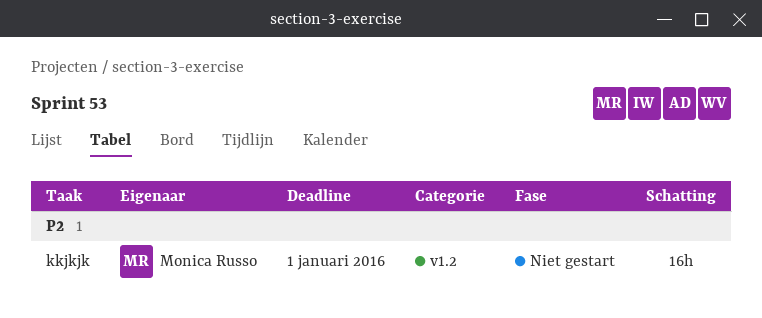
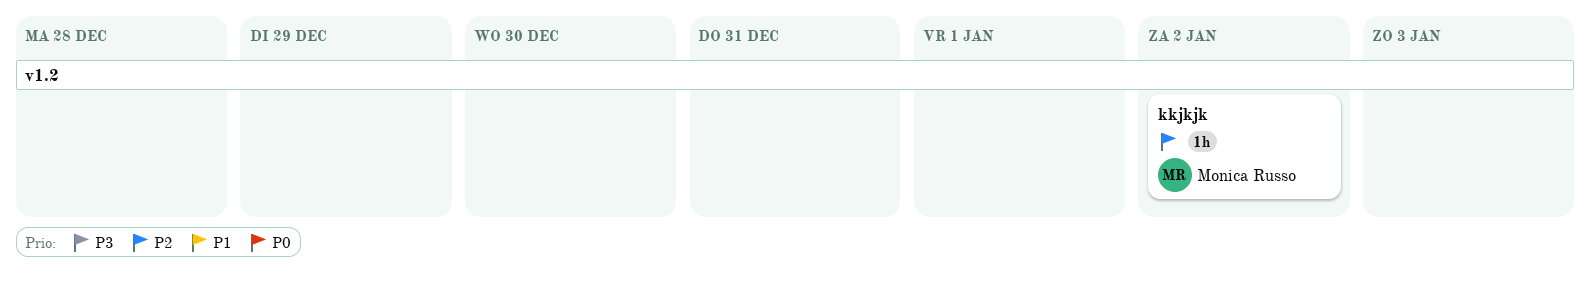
kkjkjk, estimate: 16h -> 1h
kkjkjk, due: Jan 1 -> Jan 2

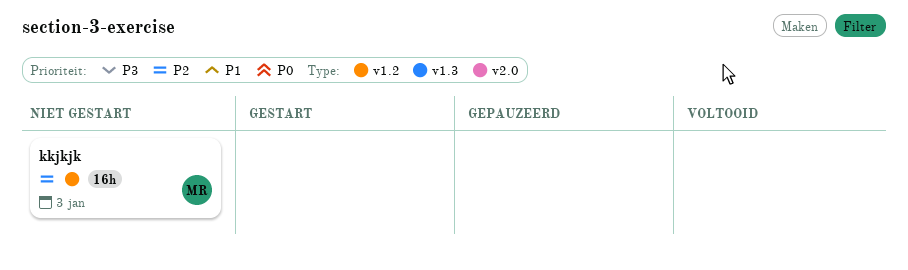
kkjkjk, estimate: 1h -> 16h
kkjkjk, due: Jan 2 -> Jan 3

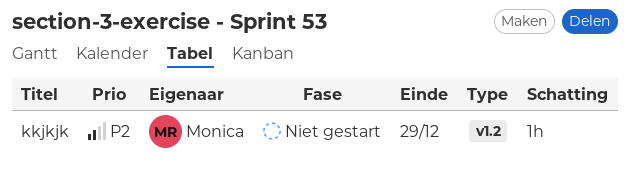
kkjkjk, estimate: 16h -> 1h
kkjkjk, due: Jan 3 -> Dec 29

